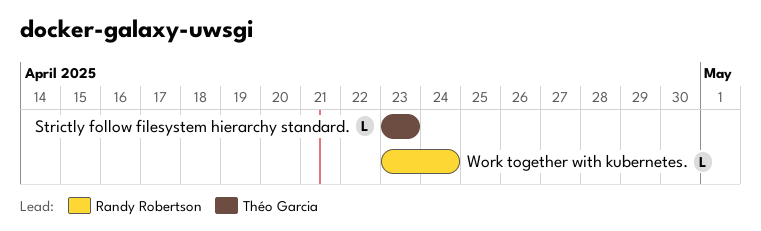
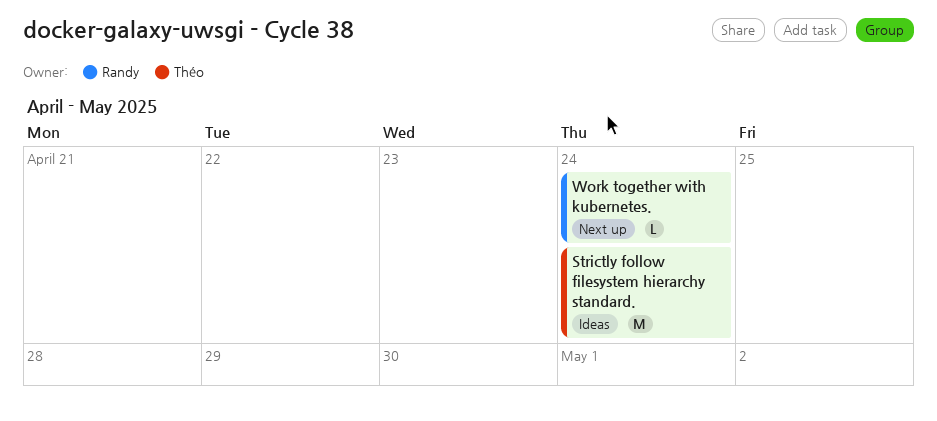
Strictly follow filesystem hierarchy standard., estimate: L -> M
Strictly follow filesystem hierarchy standard., due: Apr 23 -> Apr 24

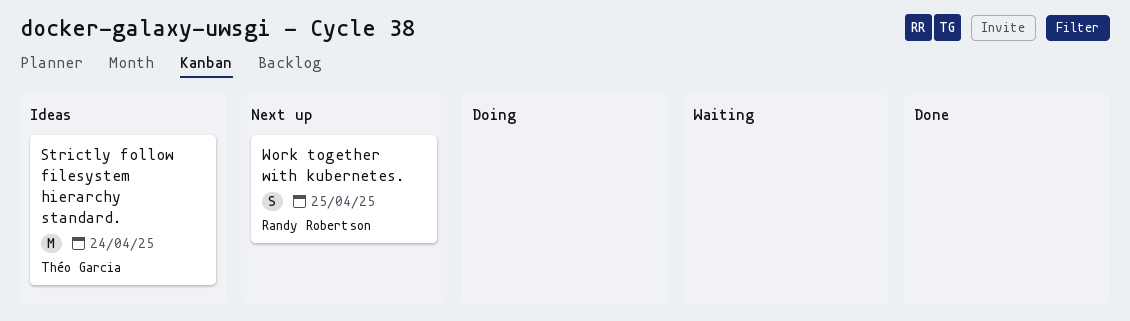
Work together with kubernetes., estimate: L -> S
Work together with kubernetes., due: Apr 24 -> Apr 25

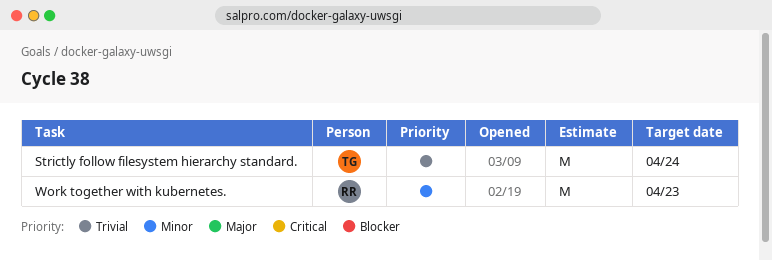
Work together with kubernetes., estimate: S -> M
Work together with kubernetes., due: Apr 25 -> Apr 23

